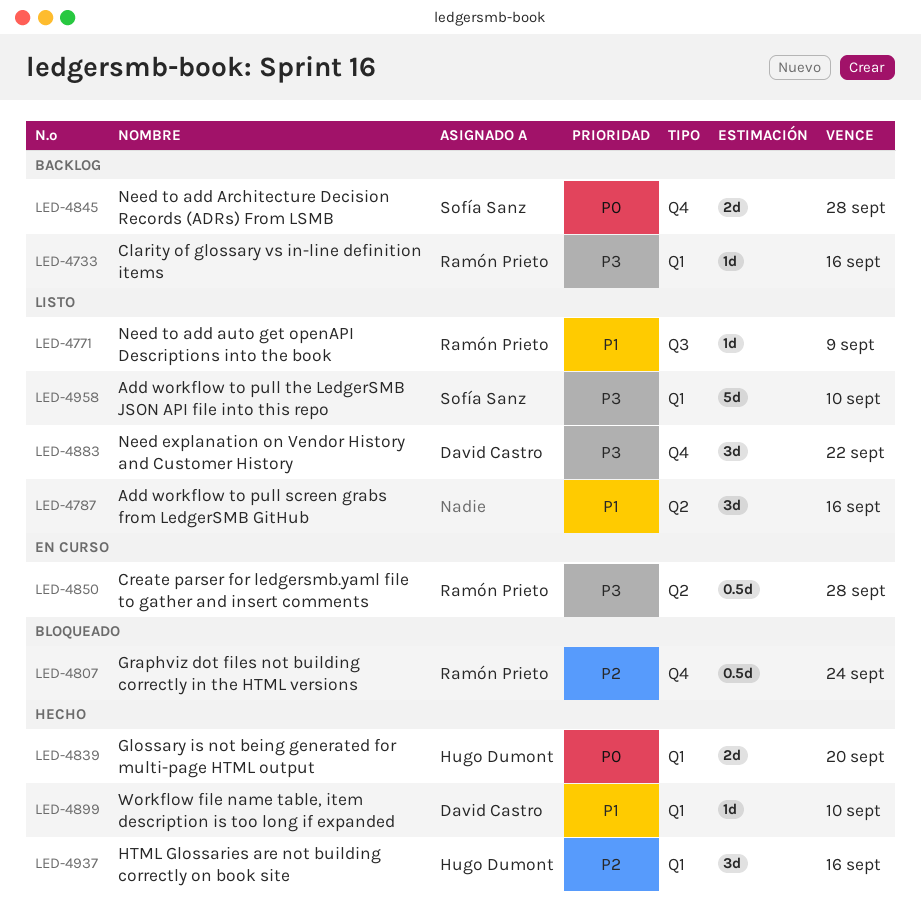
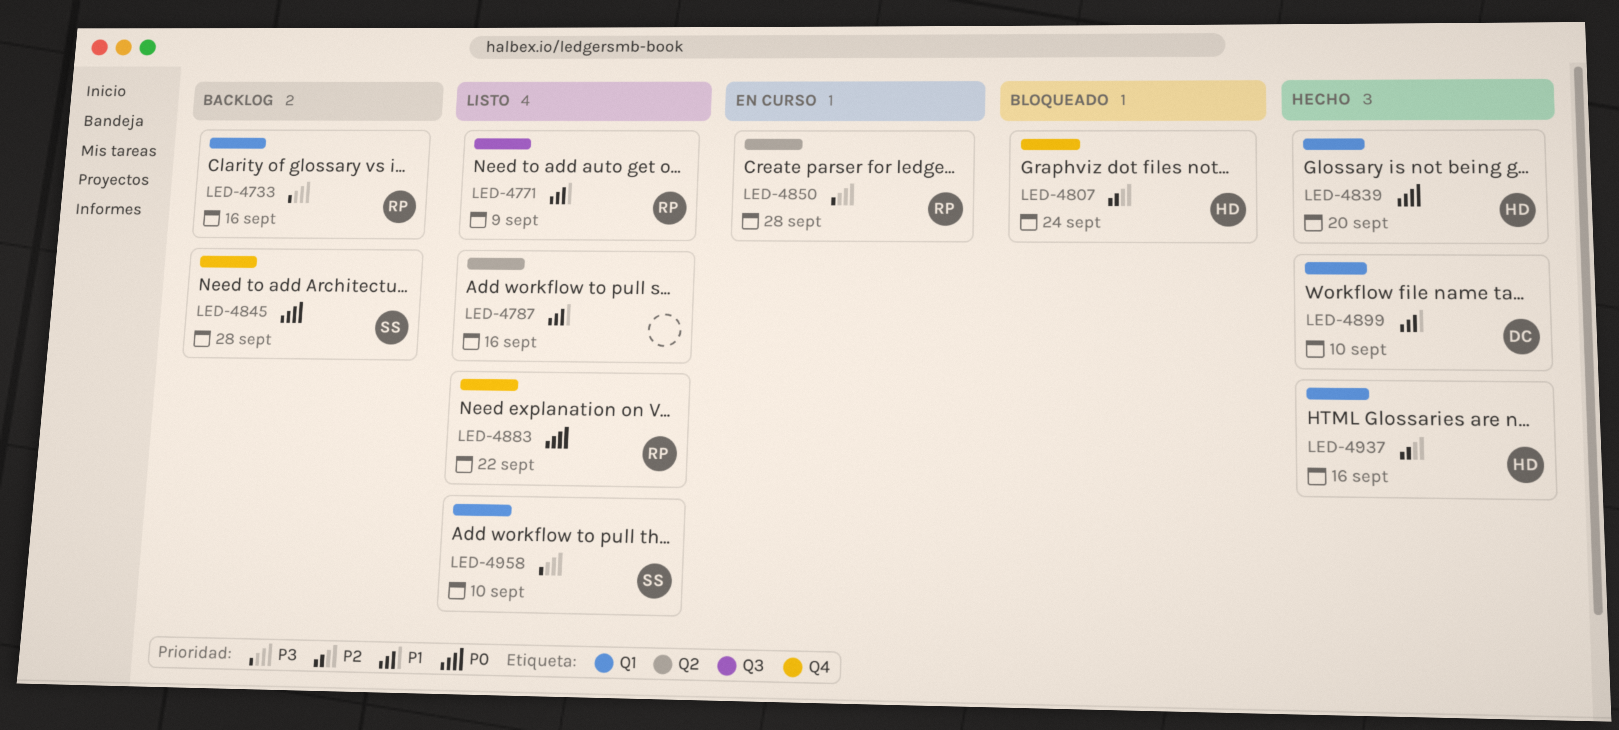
LED-4807, owner: Ramón Prieto -> Hugo Dumont
LED-4883, owner: David Castro -> Ramón Prieto
LED-4883, priority: P3 -> P0

